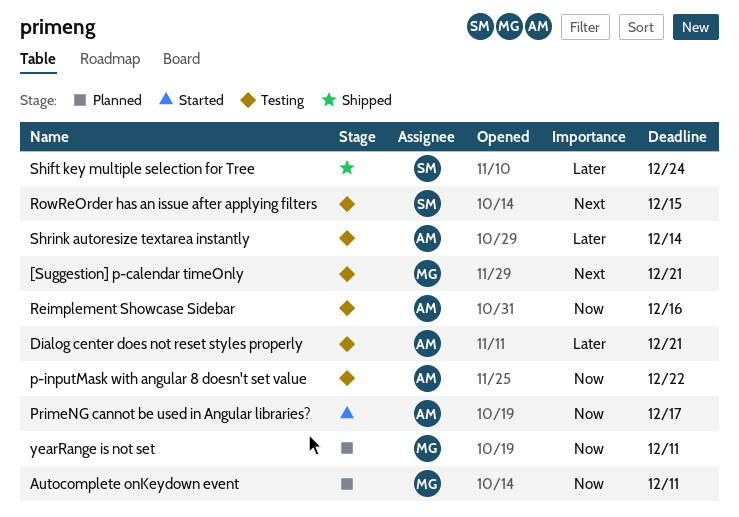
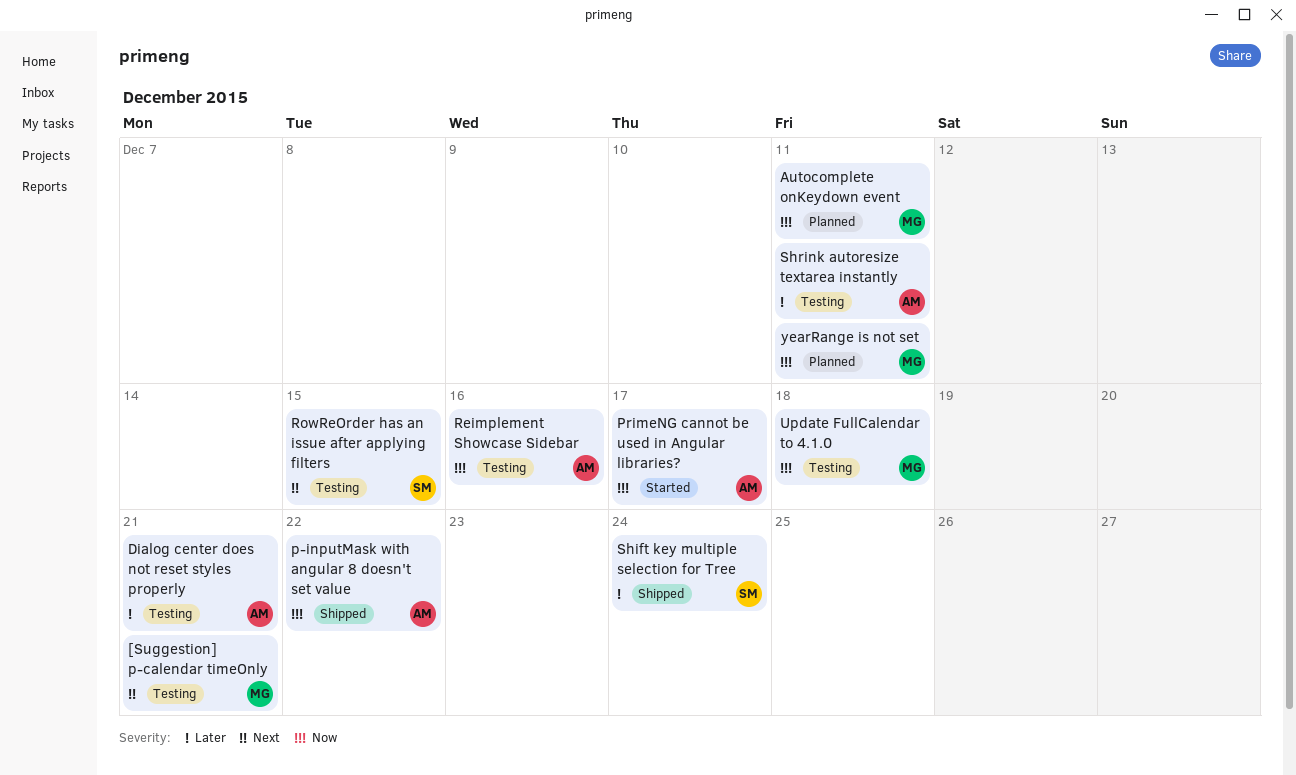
p-inputMask with angular 8 doesn't set value, status: Testing -> Shipped
Shrink autoresize textarea instantly, due: Dec 14 -> Dec 11
Update FullCalendar to 4.1.0: none -> present

